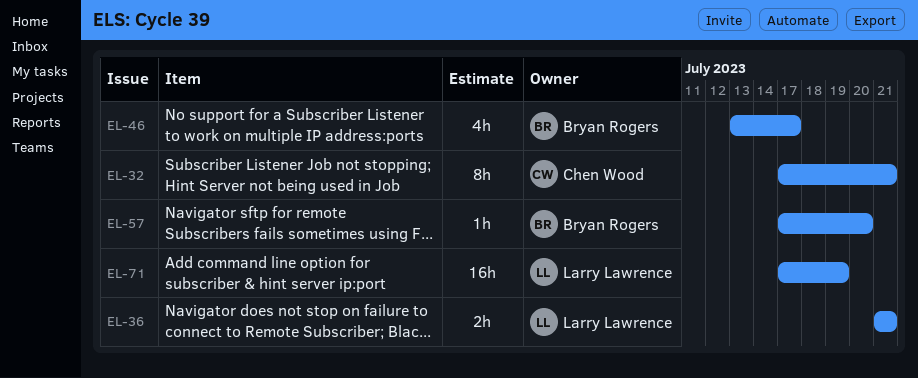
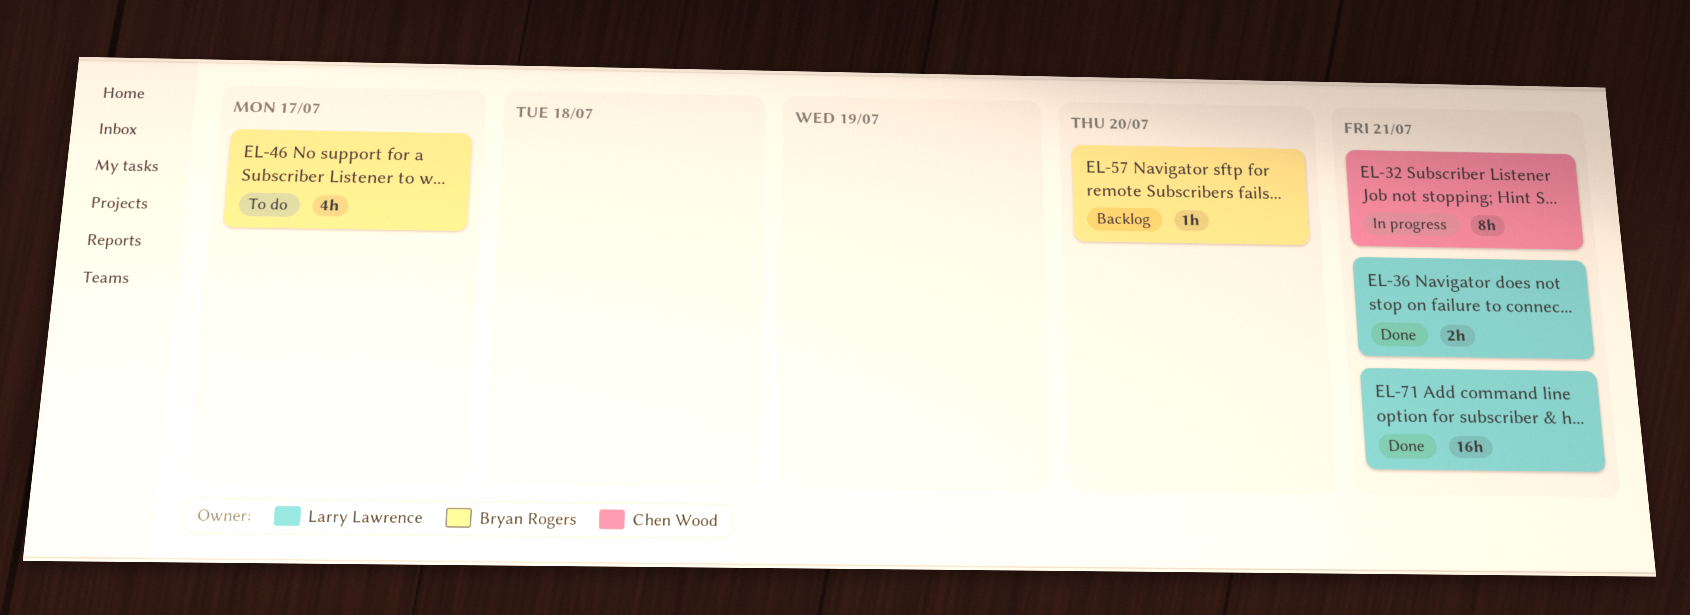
EL-71, due: Jul 19 -> Jul 21

